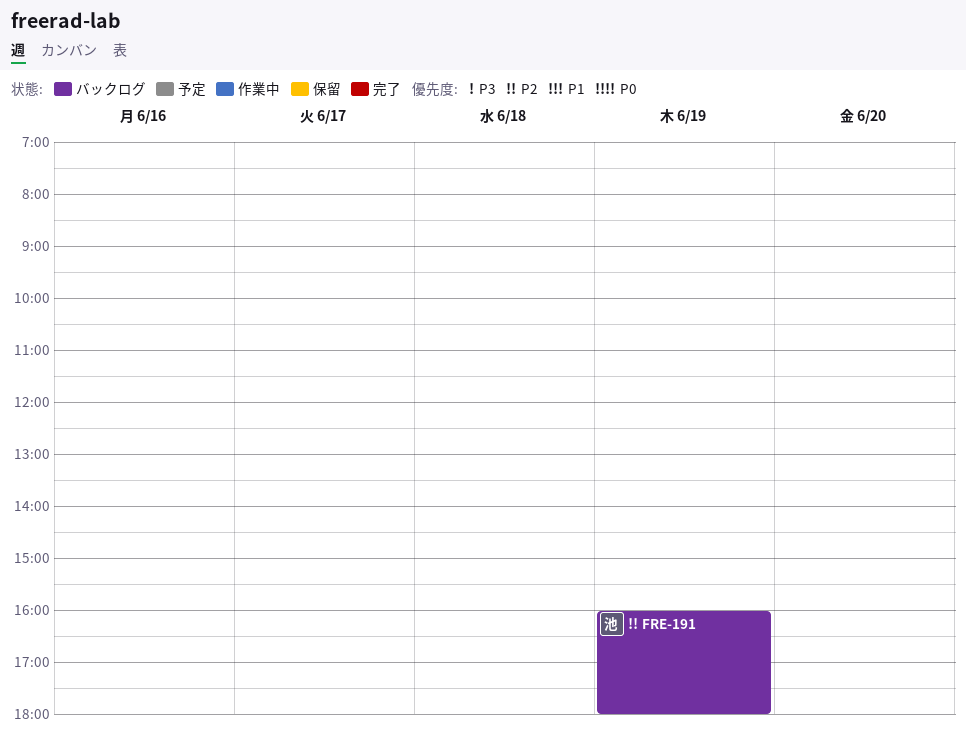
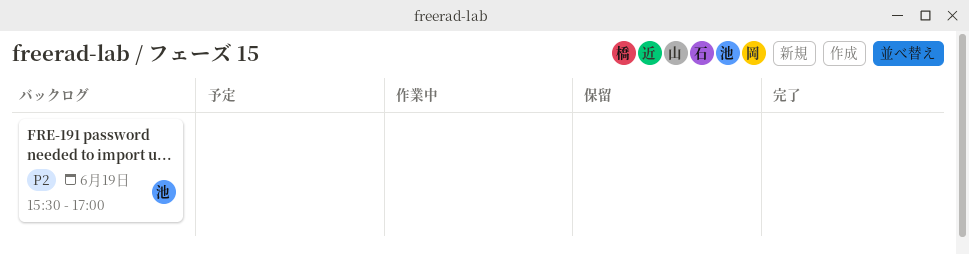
FRE-191, begins: 16:00 -> 15:30
FRE-191, ends: 18:00 -> 17:00

